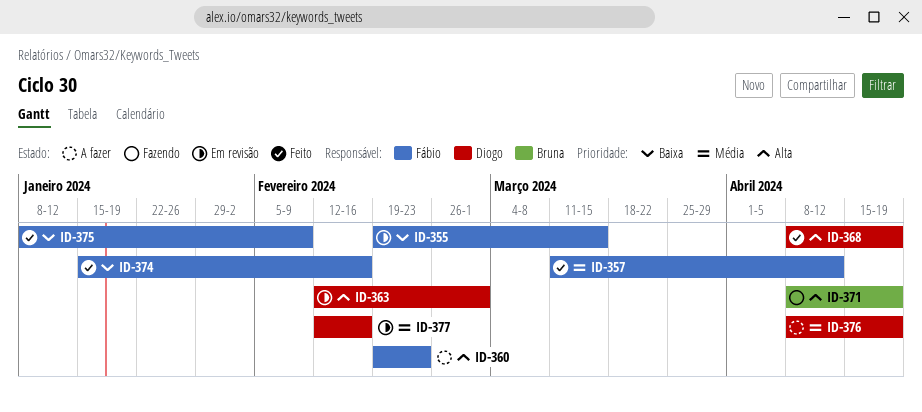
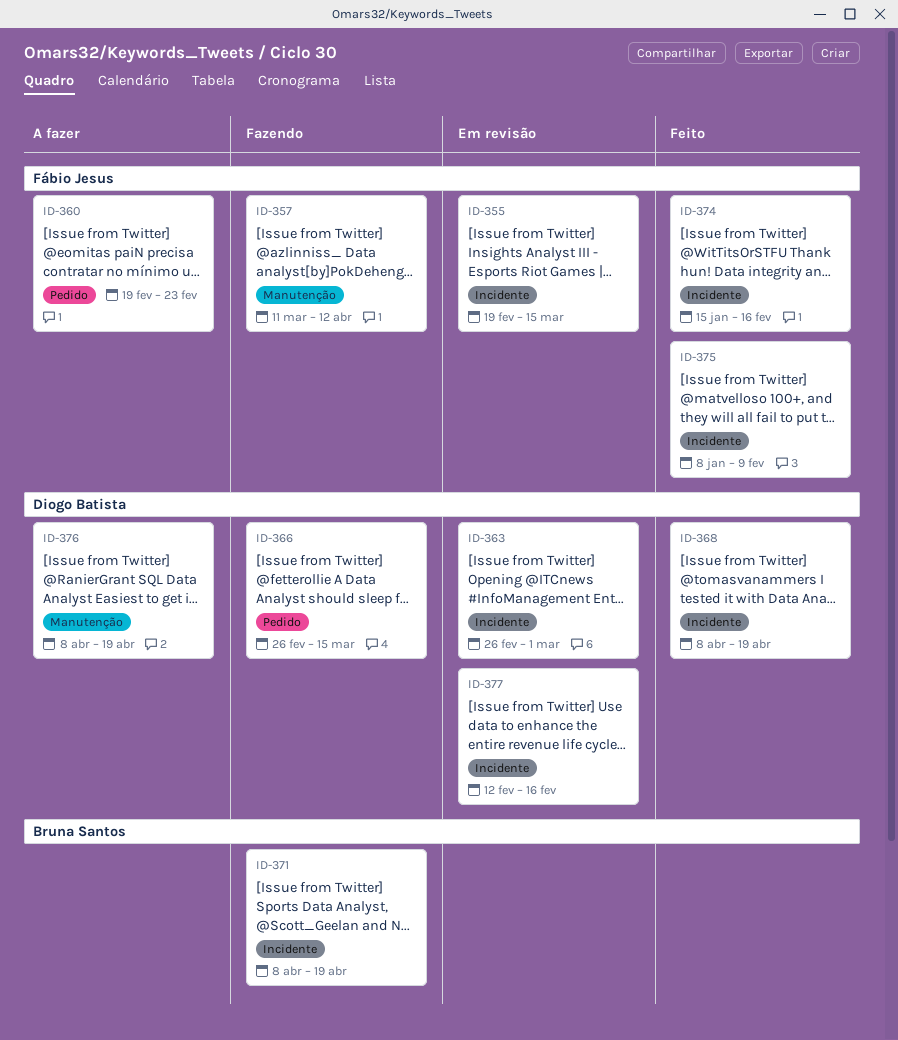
ID-357, status: Feito -> Fazendo
ID-363, start: Feb 12 -> Feb 26
ID-366: none -> present

